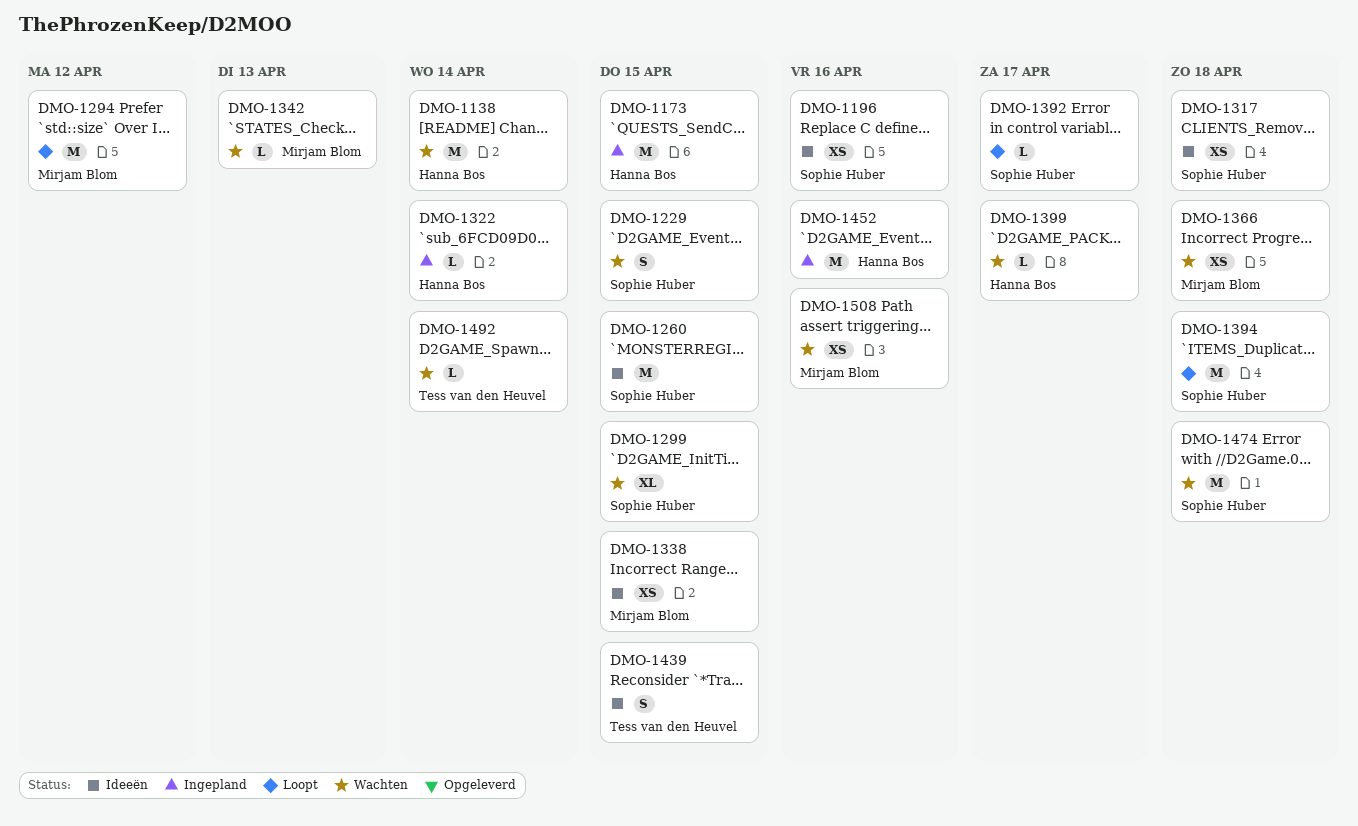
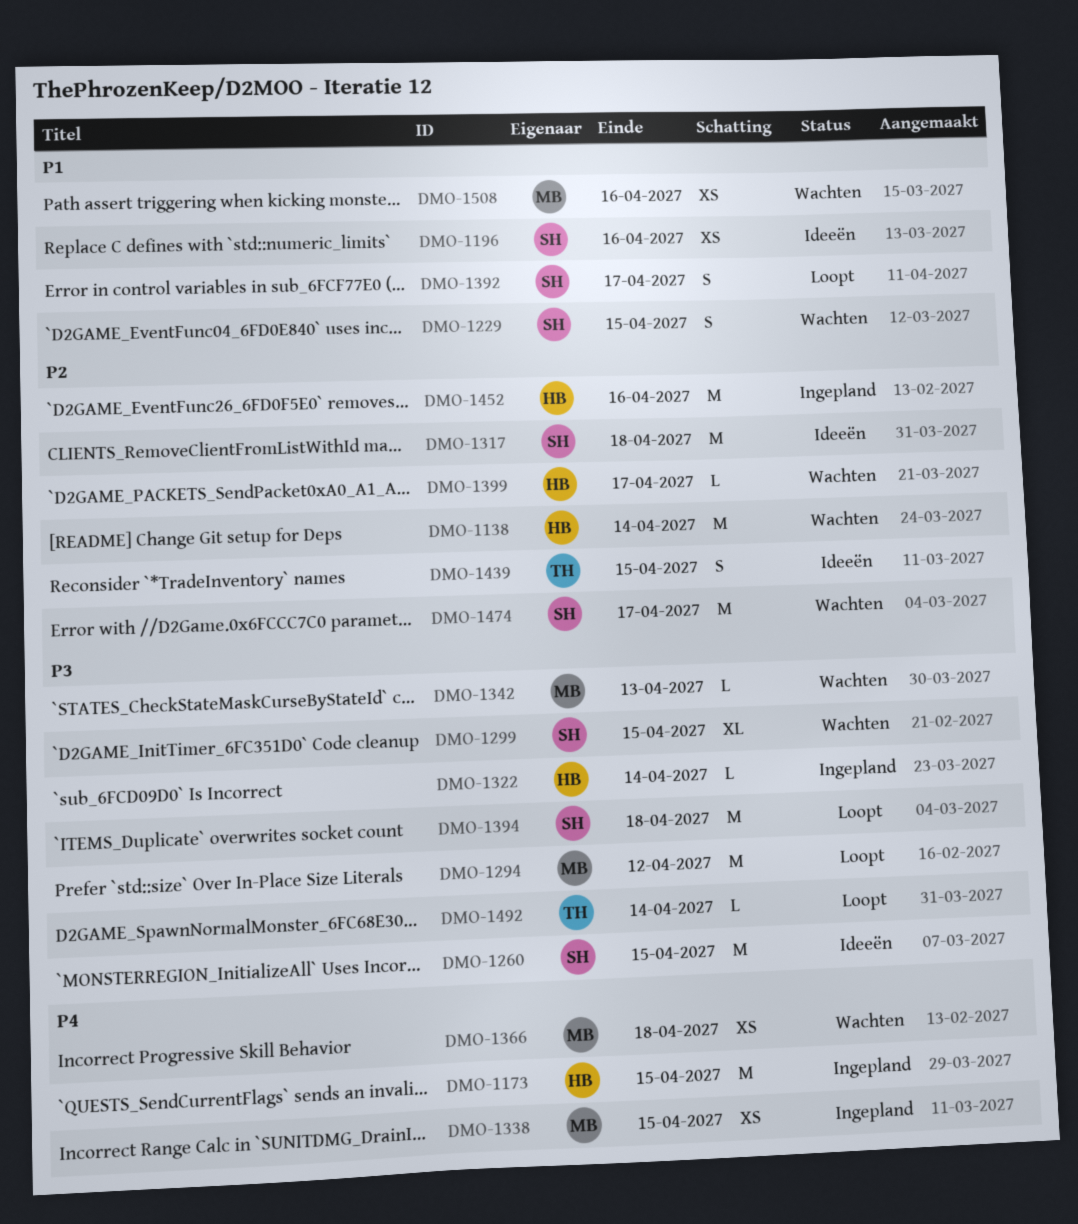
DMO-1317, estimate: XS -> M
DMO-1338, status: Ideeën -> Ingepland
DMO-1392, estimate: L -> S
DMO-1474, due: Apr 18 -> Apr 17
DMO-1492, status: Wachten -> Loopt

